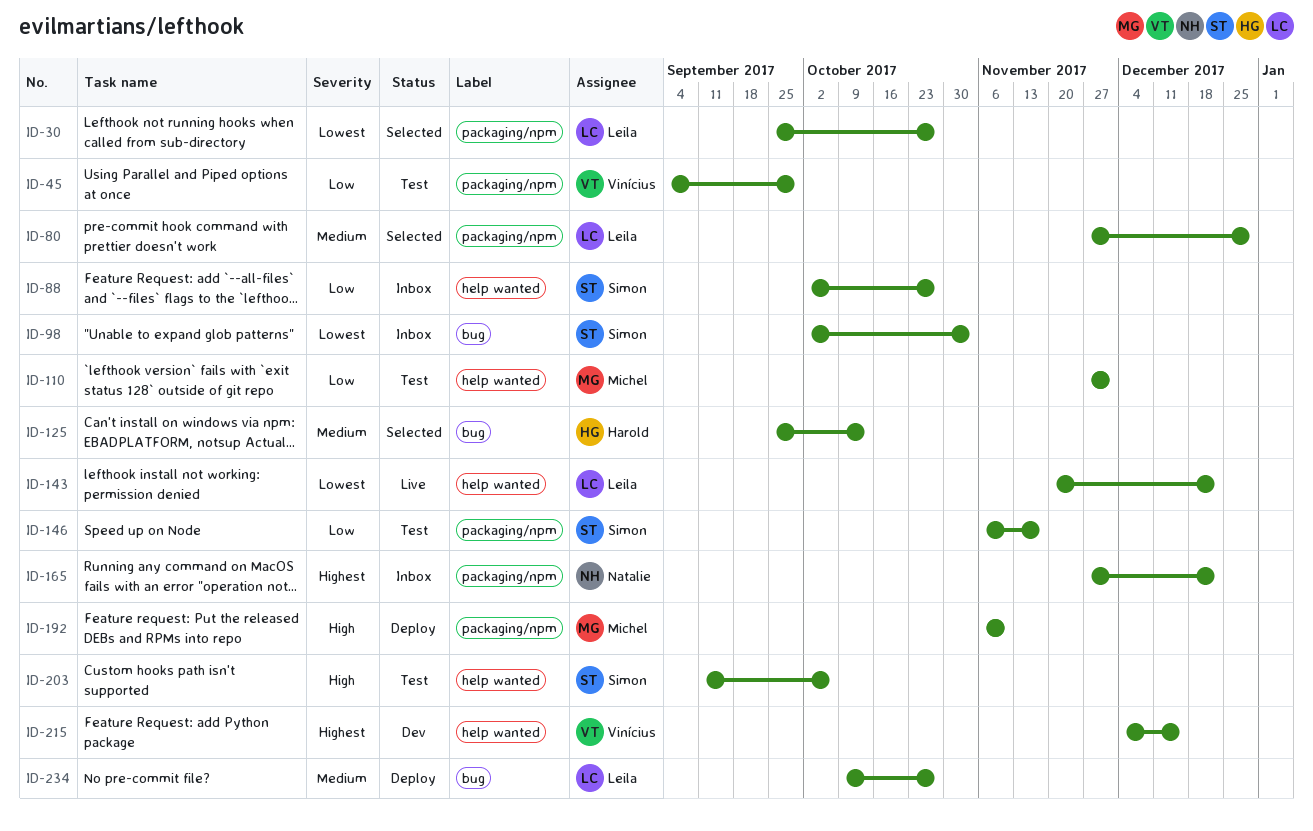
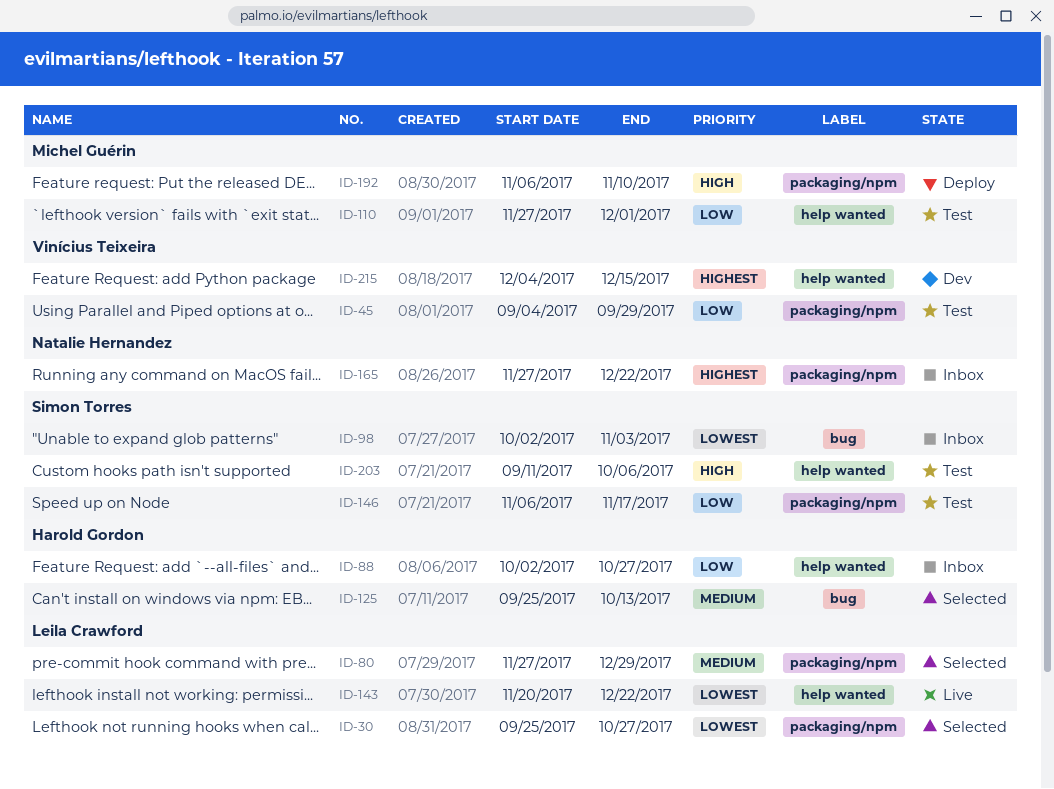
ID-88, owner: Simon Torres -> Harold Gordon
ID-234: present -> none

